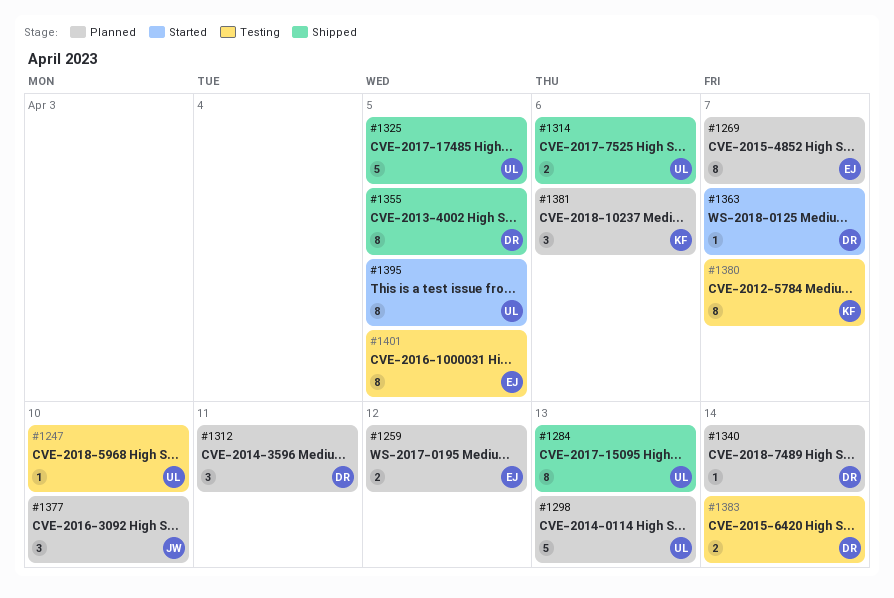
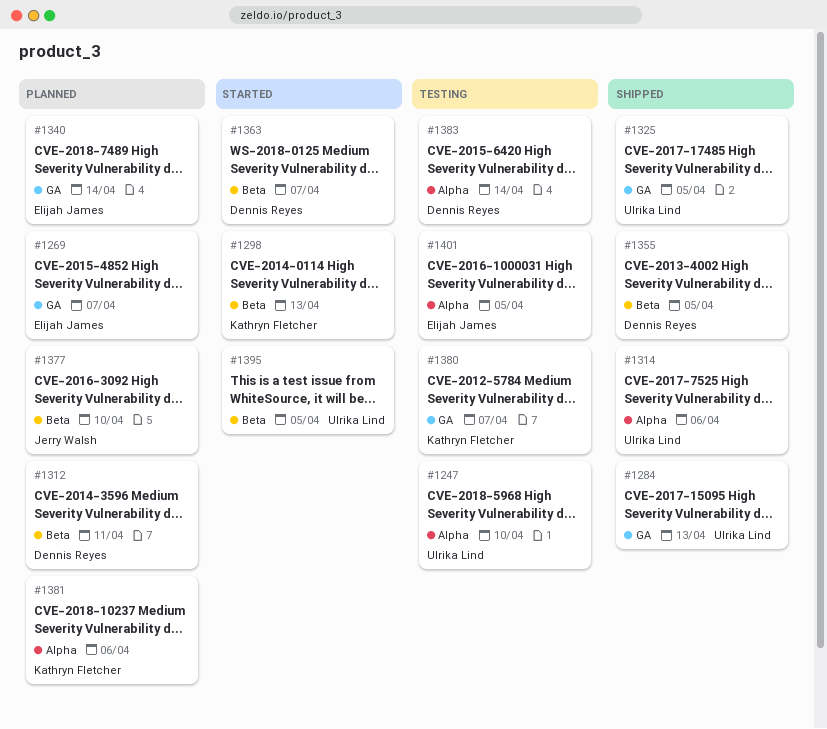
#1259: present -> none
#1298, status: Planned -> Started
#1298, owner: Ulrika Lind -> Kathryn Fletcher
#1340, owner: Dennis Reyes -> Elijah James

